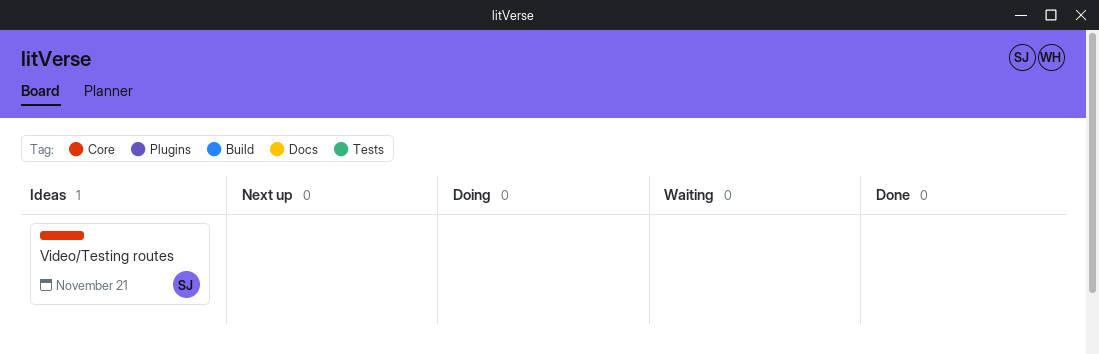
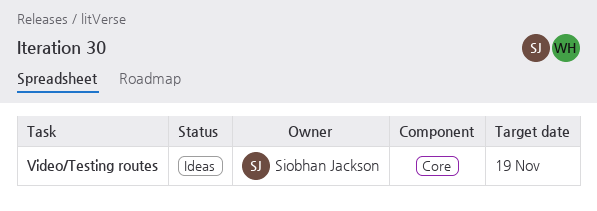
Video/Testing routes, due: Nov 21 -> Nov 19

